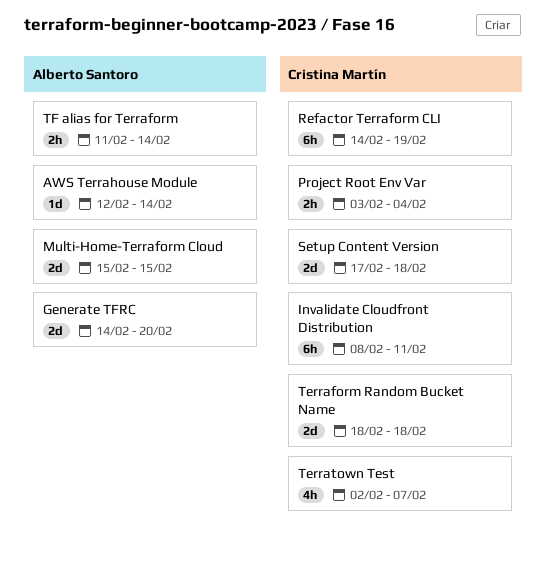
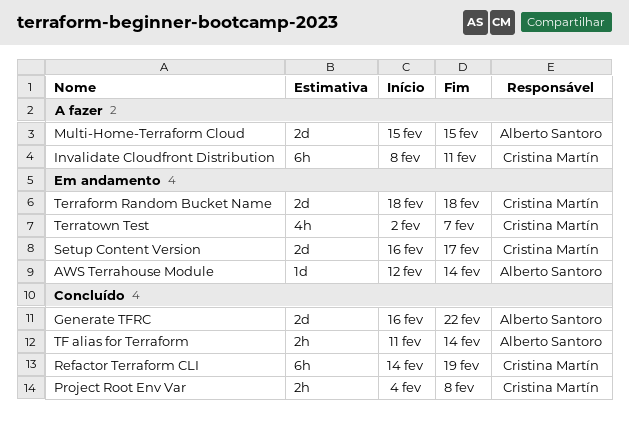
Generate TFRC, start: Feb 14 -> Feb 16
Generate TFRC, due: Feb 20 -> Feb 22
Project Root Env Var, start: Feb 3 -> Feb 4
Project Root Env Var, due: Feb 4 -> Feb 8
Setup Content Version, start: Feb 17 -> Feb 16
Setup Content Version, due: Feb 18 -> Feb 17

